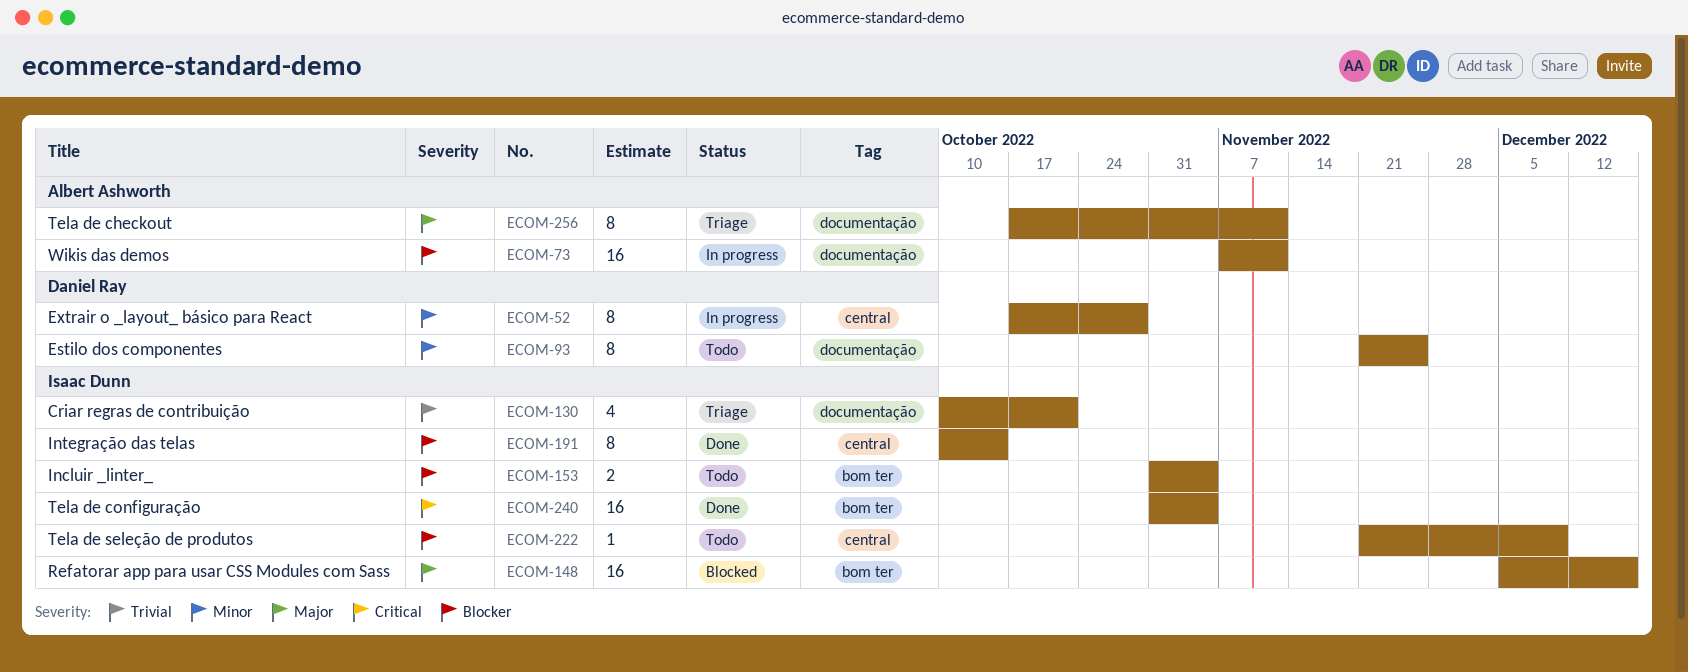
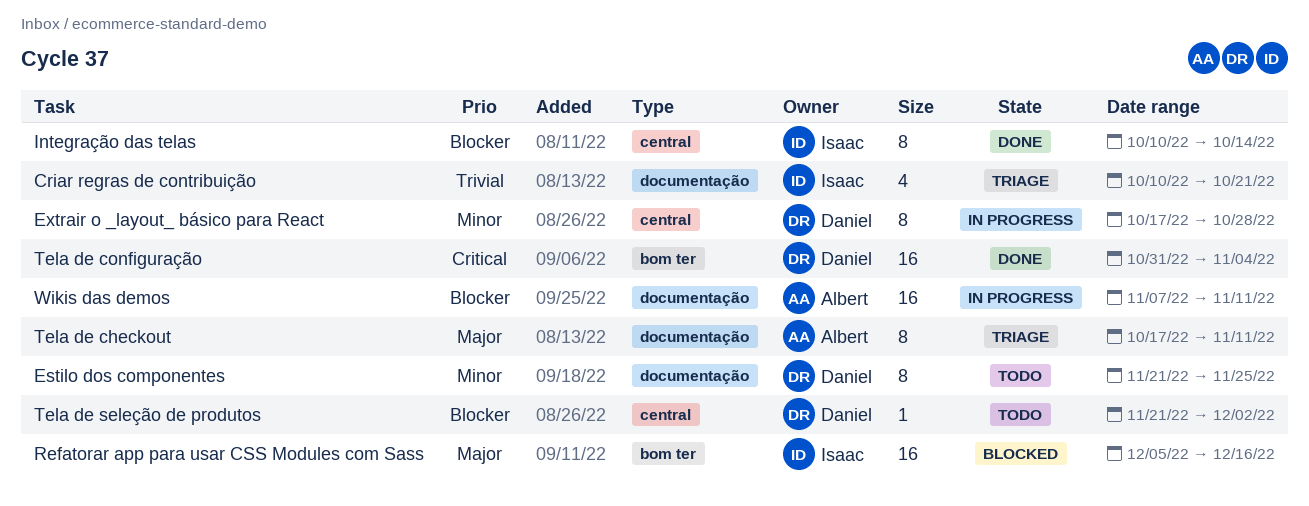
Incluir _linter_: present -> none
Tela de configuração, owner: Isaac Dunn -> Daniel Ray
Tela de seleção de produtos, owner: Isaac Dunn -> Daniel Ray
Tela de seleção de produtos, due: Dec 9 -> Dec 2

